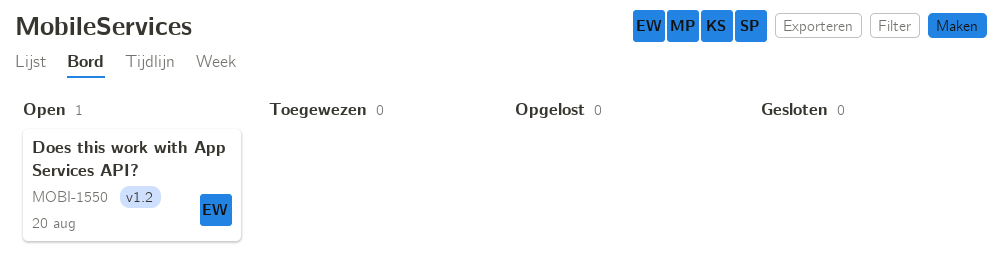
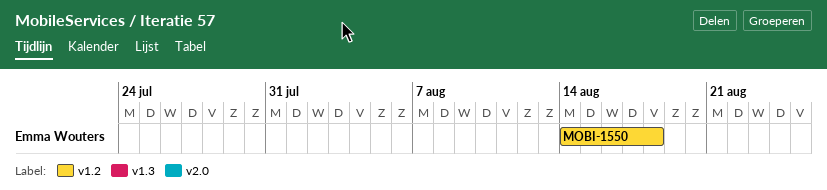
MOBI-1550, due: Aug 20 -> Aug 18

